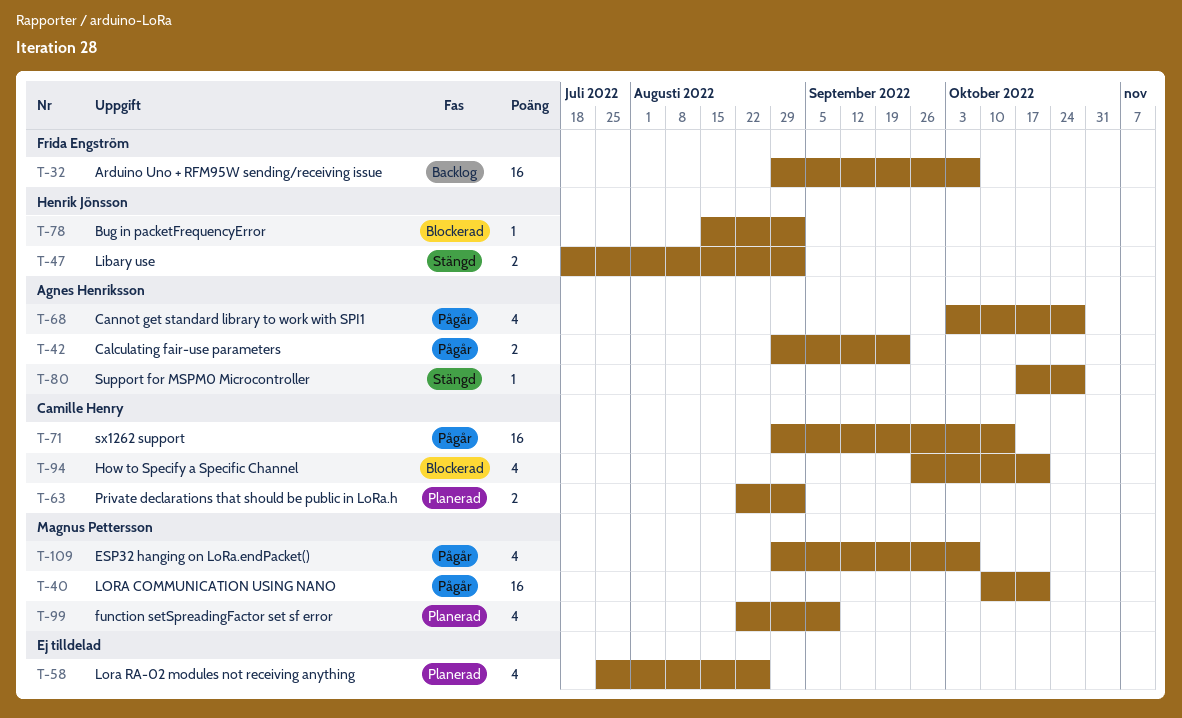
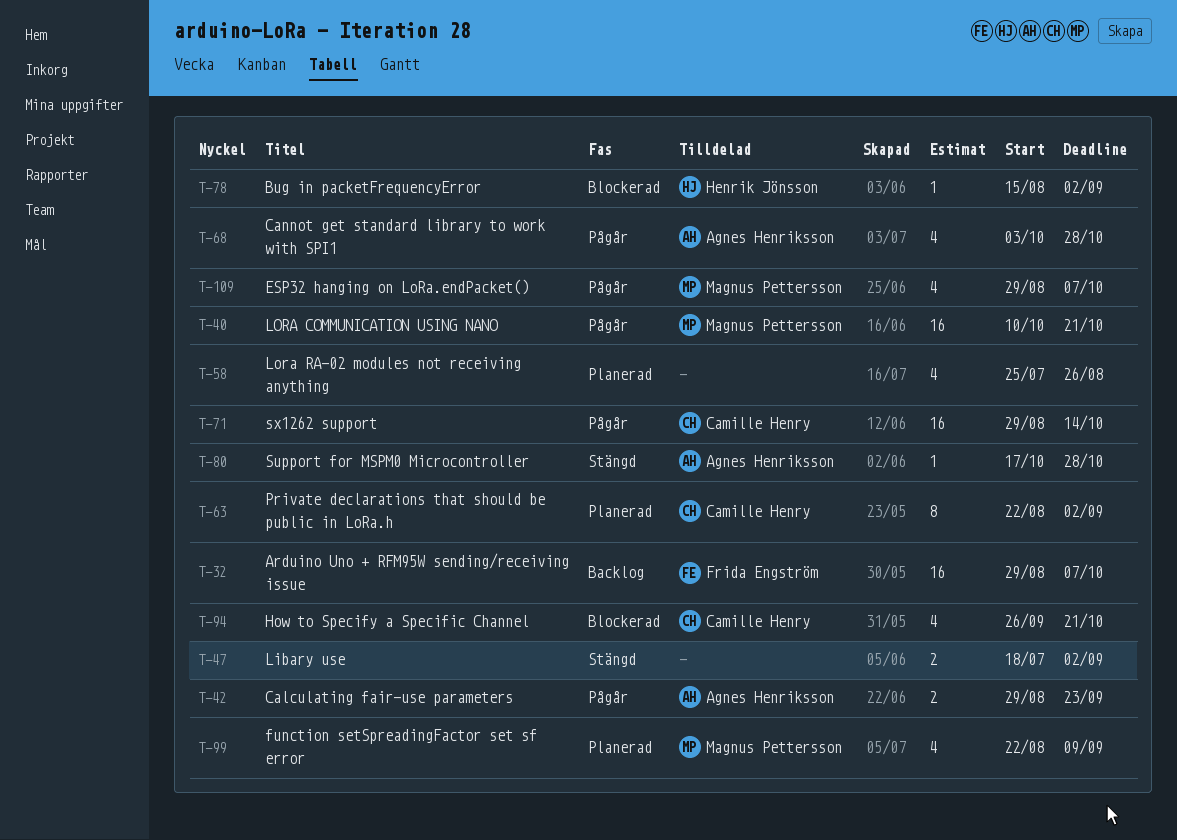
T-47, owner: Henrik Jönsson -> none
T-63, estimate: 2 -> 8

